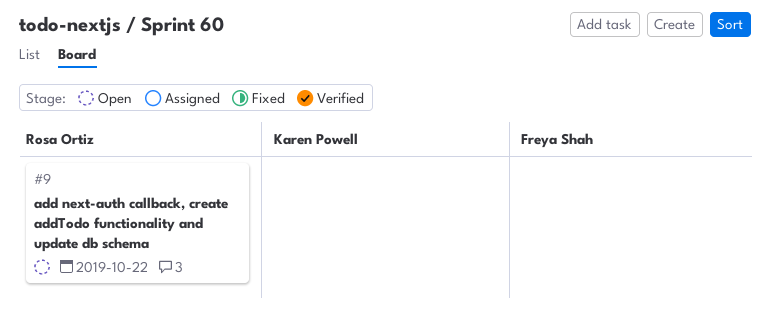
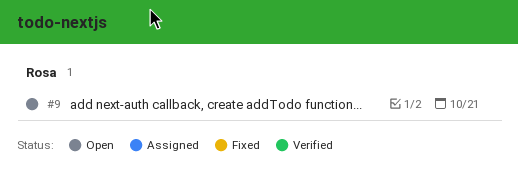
#9, due: Oct 22 -> Oct 21

